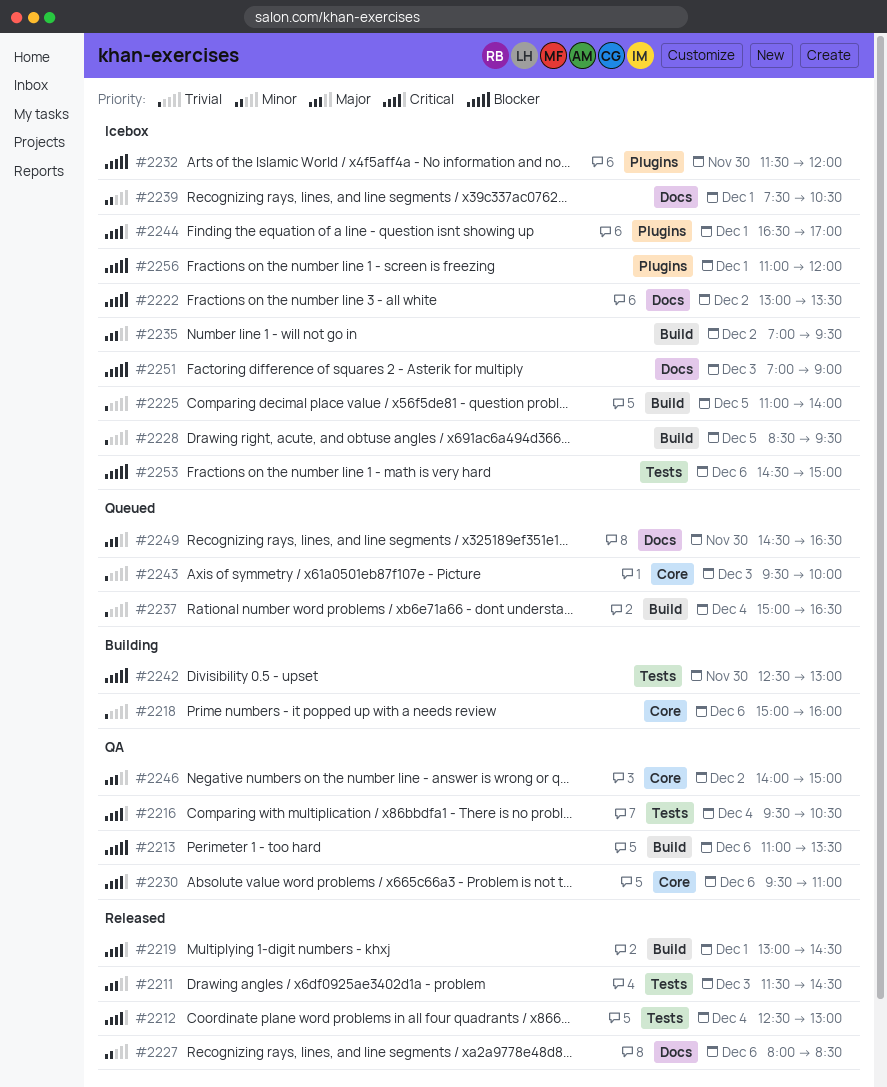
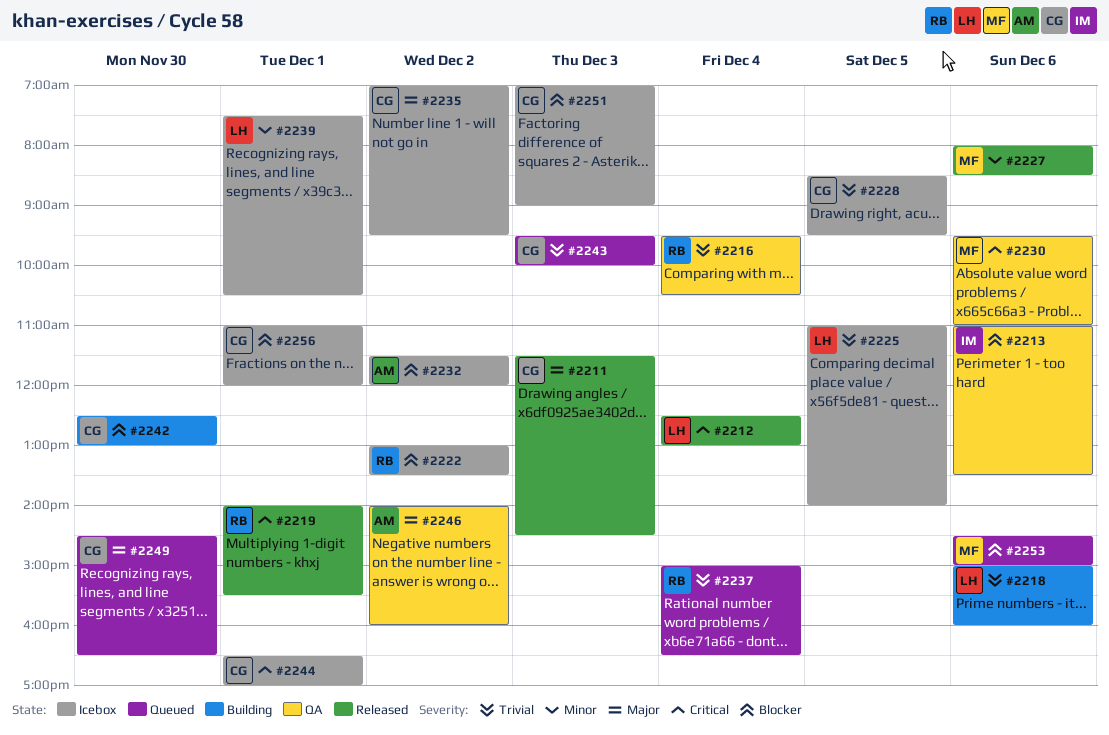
#2216, priority: Critical -> Trivial
#2219, begins: 13:00 -> 14:00
#2219, ends: 14:30 -> 15:30
#2232, day: Nov 30 -> Dec 2
#2246, ends: 15:00 -> 16:00
#2253, status: Icebox -> Queued

